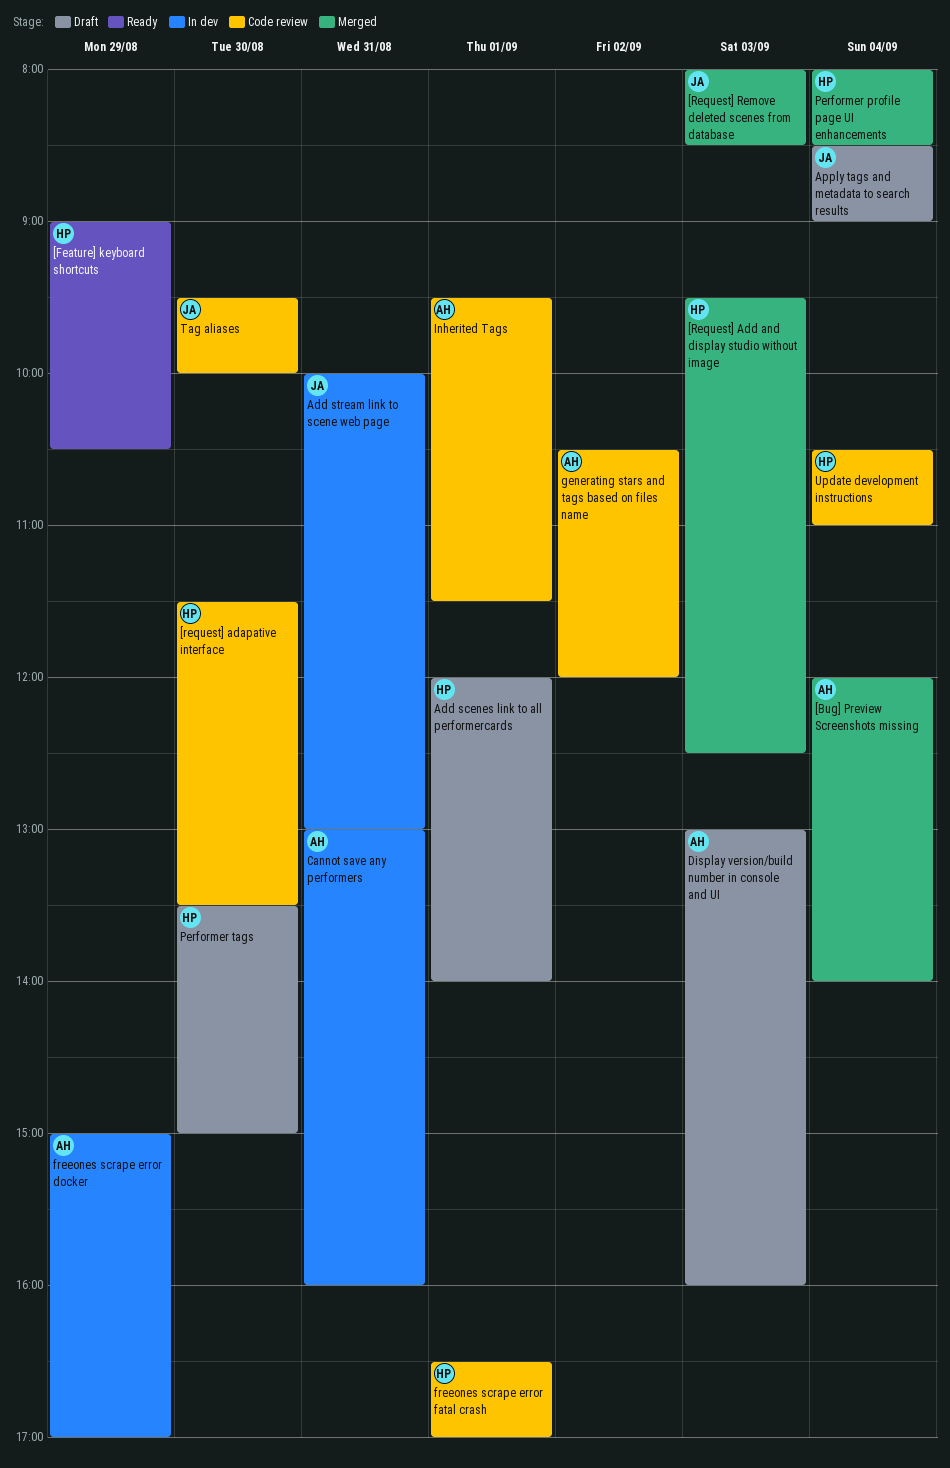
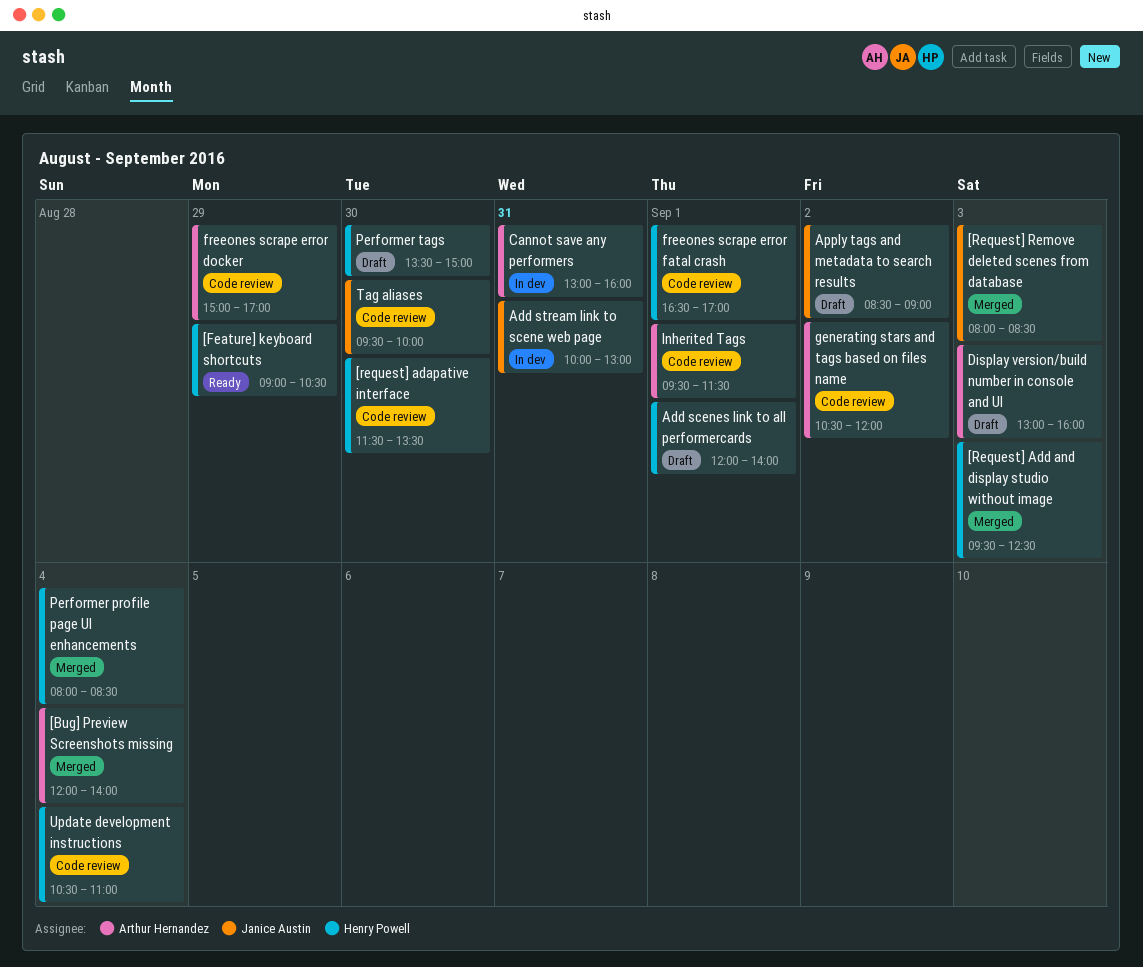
Apply tags and metadata to search results, day: Sep 4 -> Sep 2
freeones scrape error docker, status: In dev -> Code review

